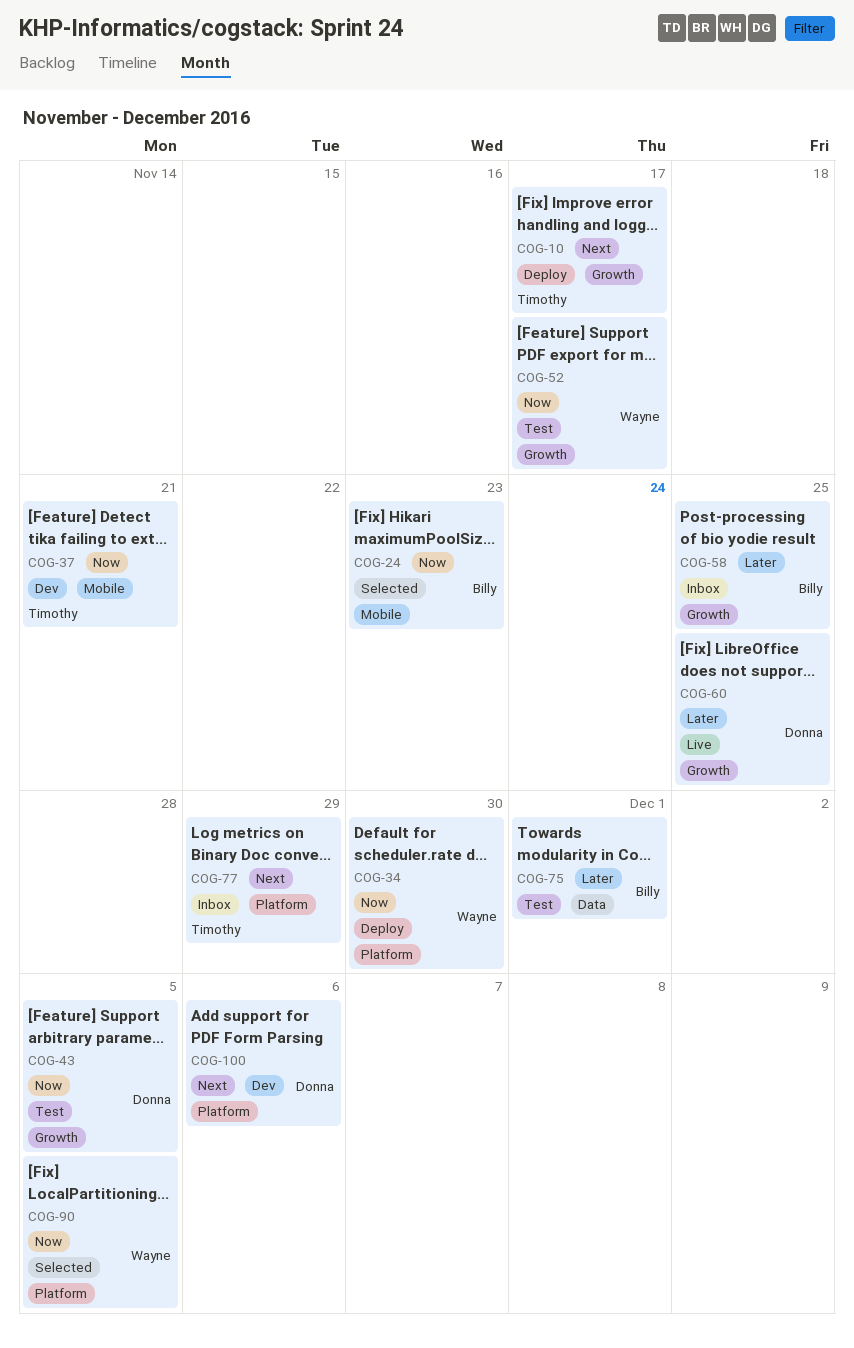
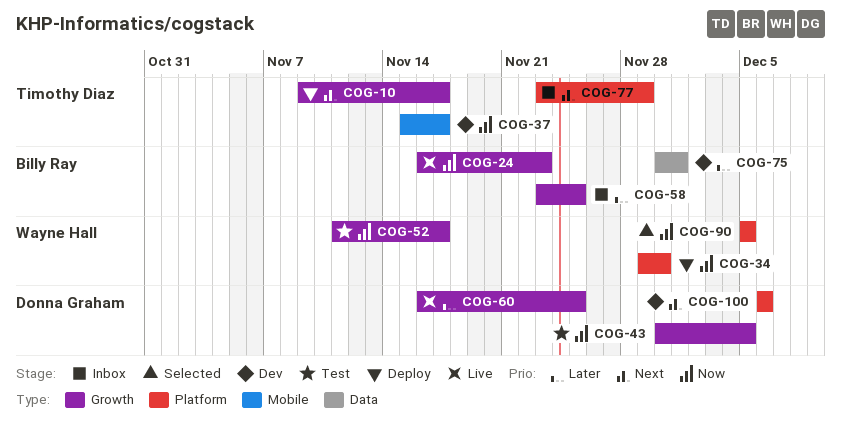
COG-24, status: Selected -> Live
COG-24, label: Mobile -> Growth
COG-37, due: Nov 21 -> Nov 17
COG-75, status: Test -> Dev

